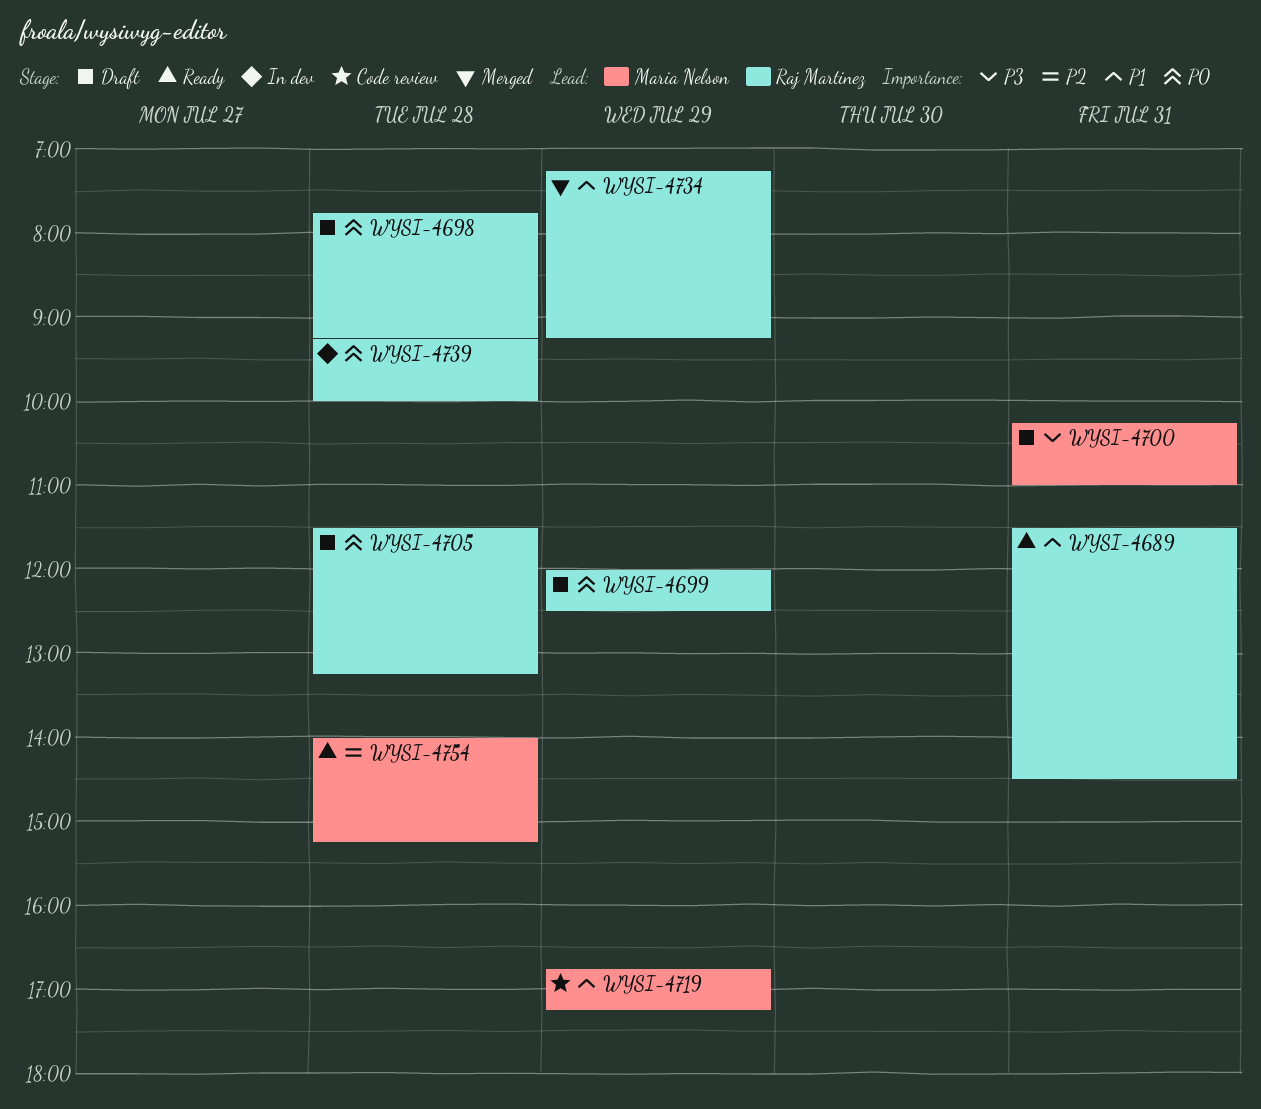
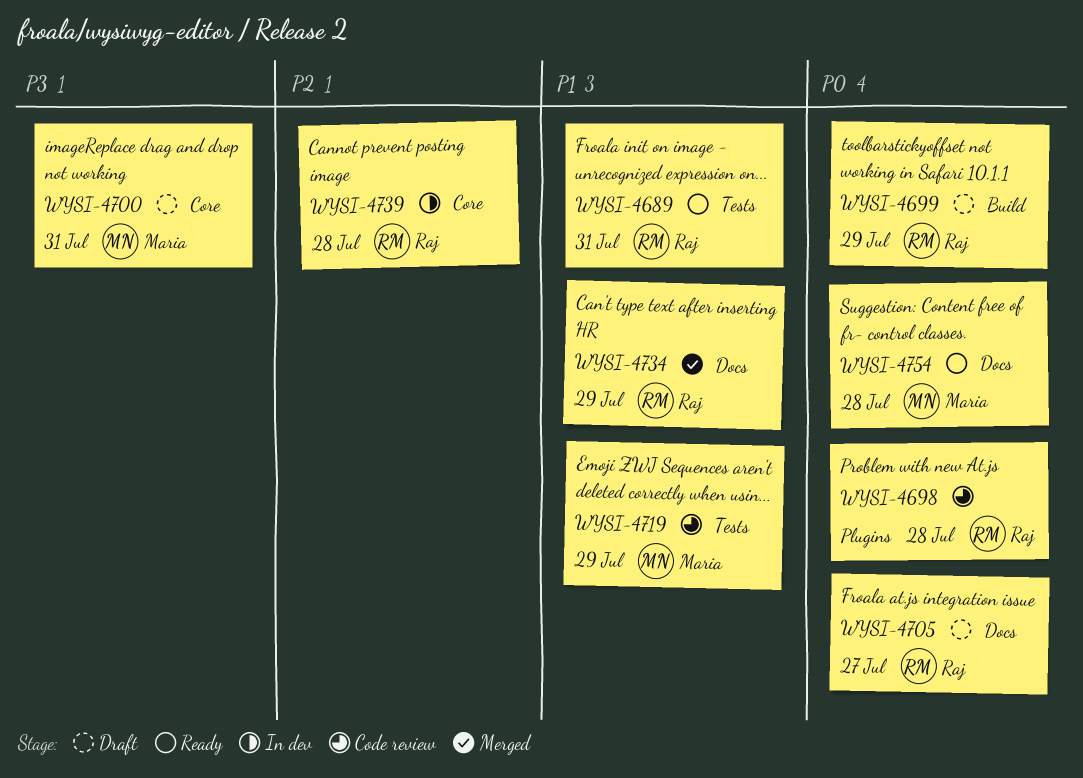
WYSI-4698, status: Draft -> Code review
WYSI-4705, day: Jul 28 -> Jul 27
WYSI-4739, priority: P0 -> P2
WYSI-4754, priority: P2 -> P0

